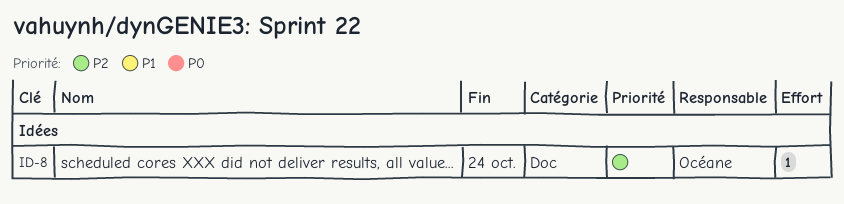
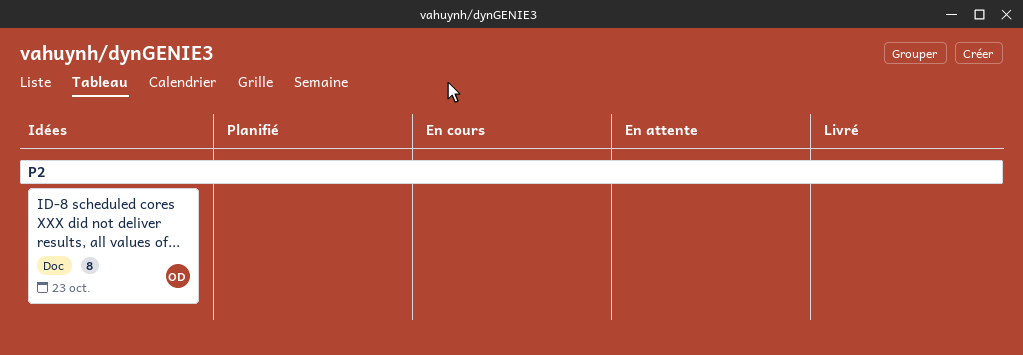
ID-8, estimate: 1 -> 8
ID-8, due: Oct 24 -> Oct 23

